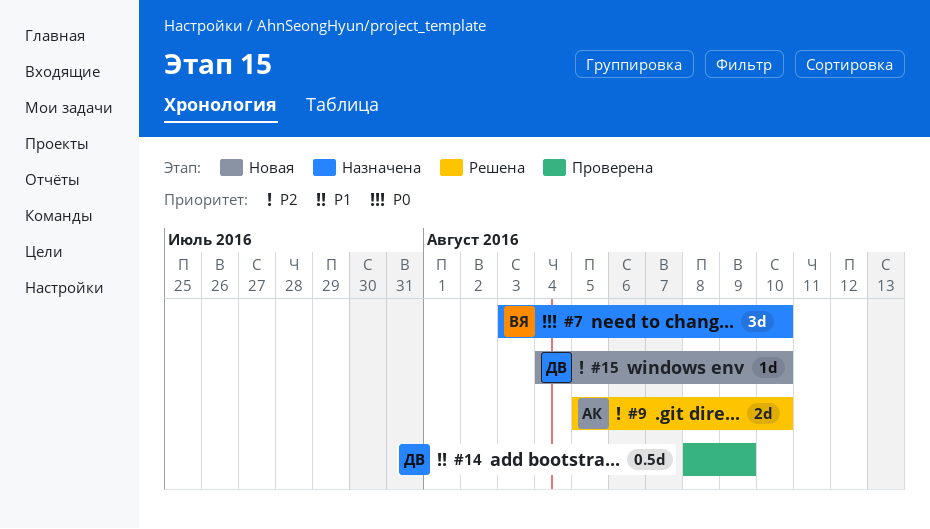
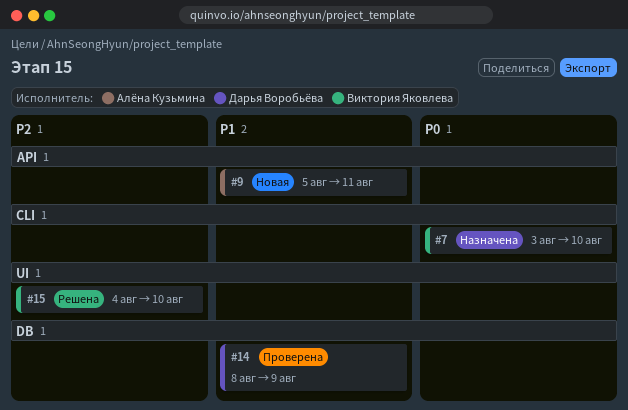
#9, status: Решена -> Новая
#9, priority: P2 -> P1
#9, due: Aug 10 -> Aug 11
#15, status: Новая -> Решена
#15, owner: Дарья Воробьёва -> Виктория Яковлева

